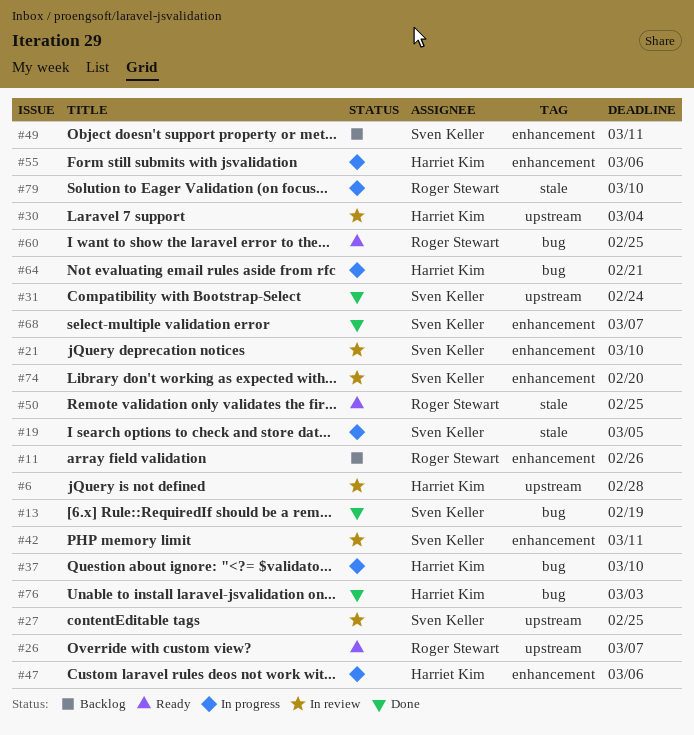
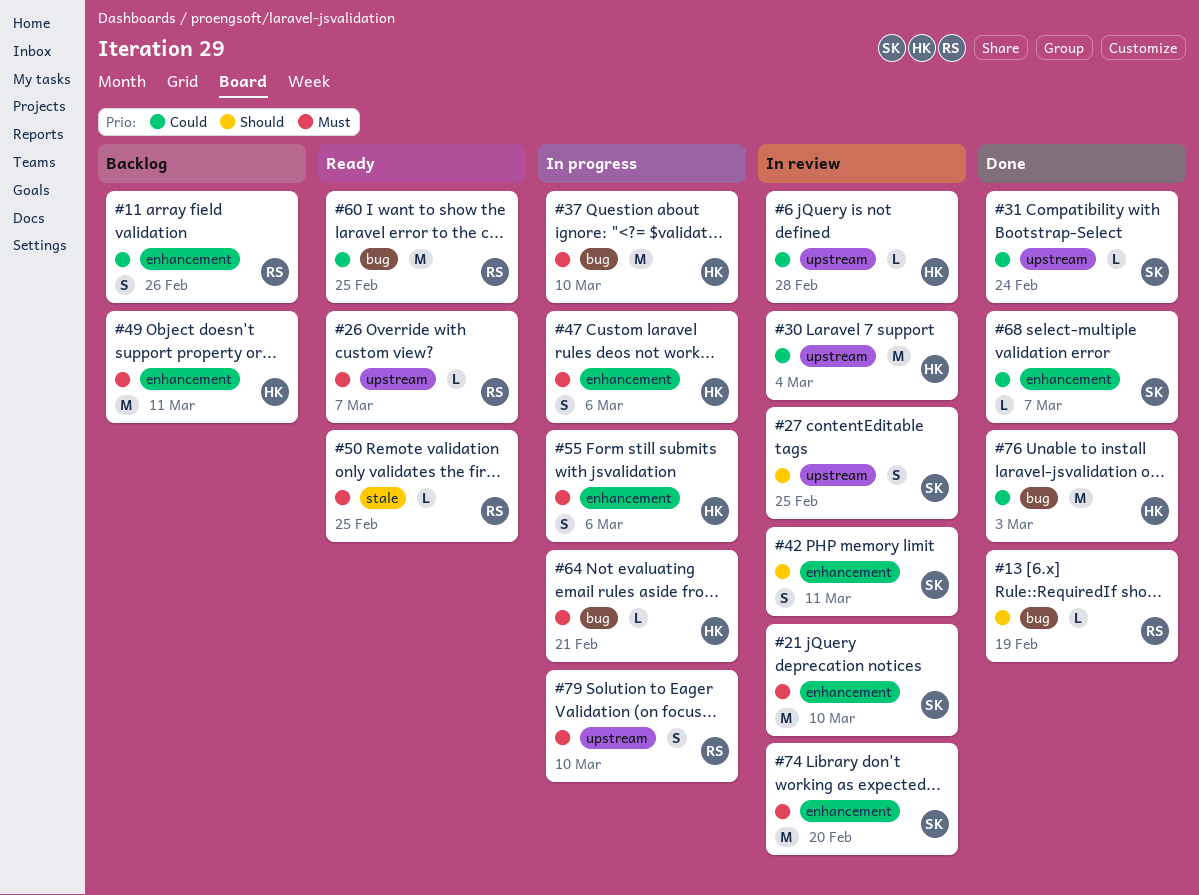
#13, owner: Sven Keller -> Roger Stewart
#19: present -> none
#49, owner: Sven Keller -> Harriet Kim
#79, label: stale -> upstream

